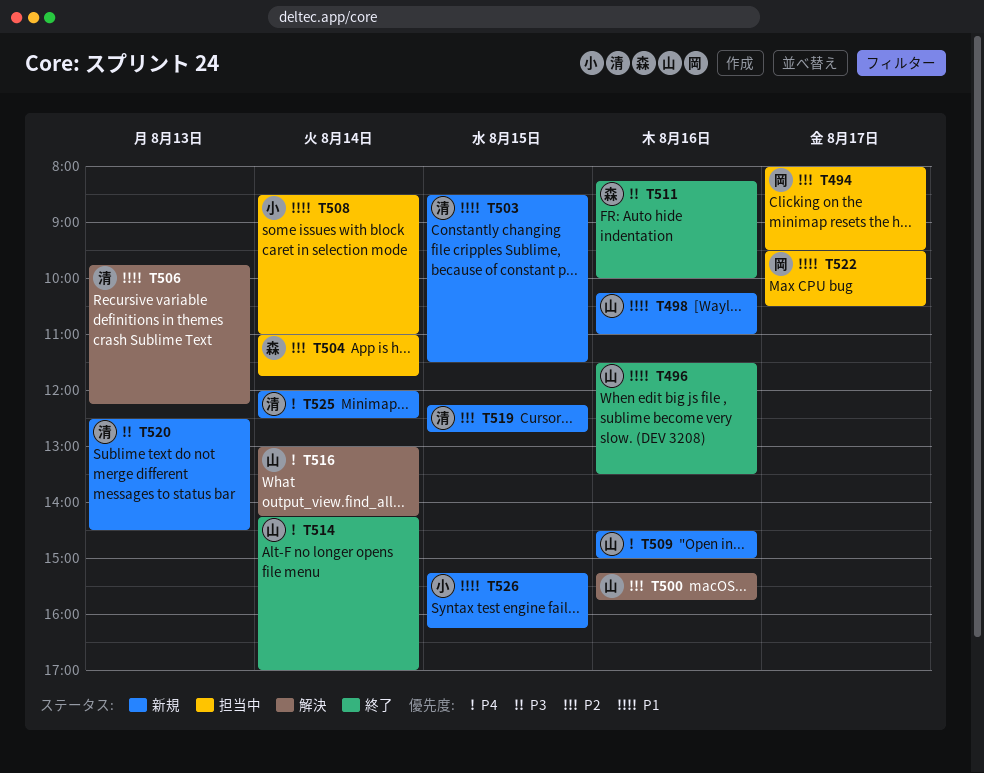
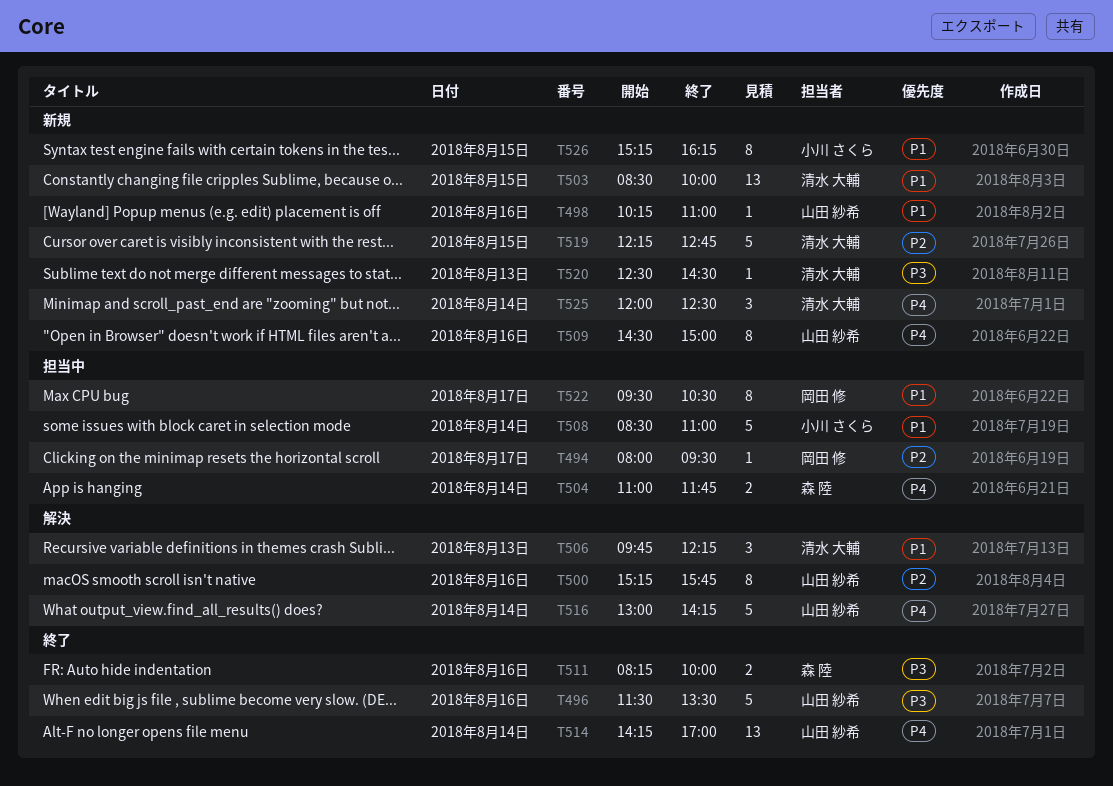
T496, priority: P1 -> P3
T503, ends: 11:30 -> 10:00
T504, priority: P2 -> P4

